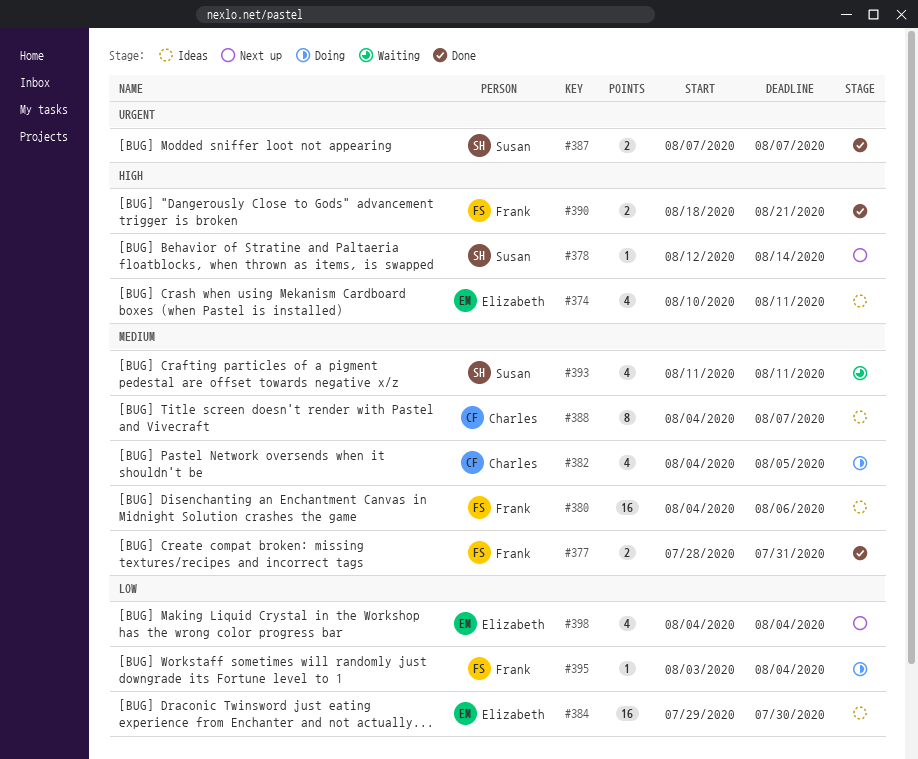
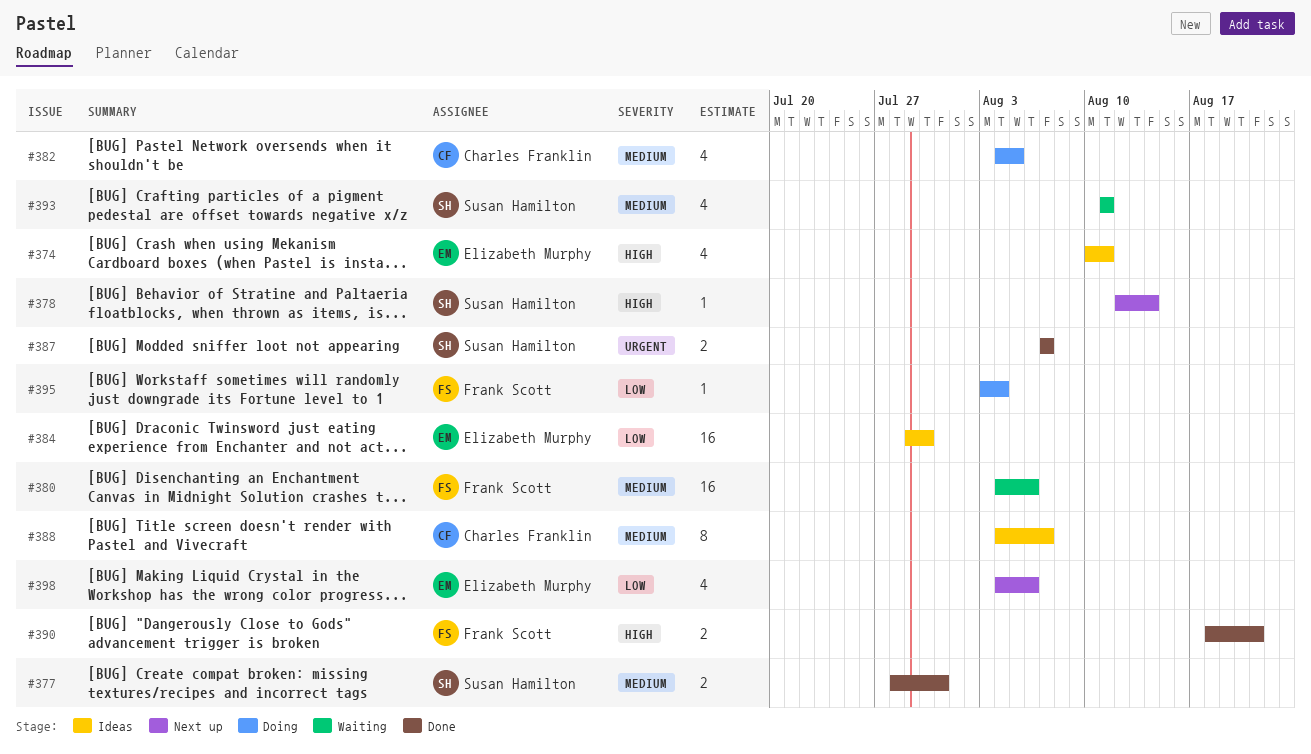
#377, owner: Frank Scott -> Susan Hamilton
#380, status: Ideas -> Waiting
#398, due: Aug 4 -> Aug 6

